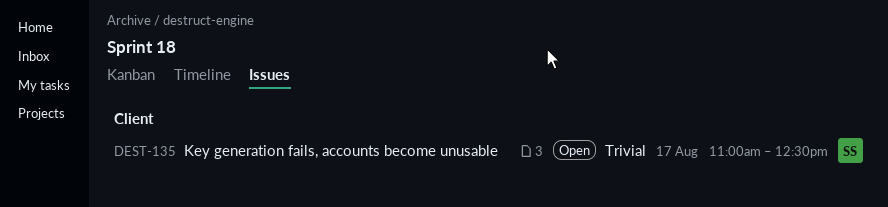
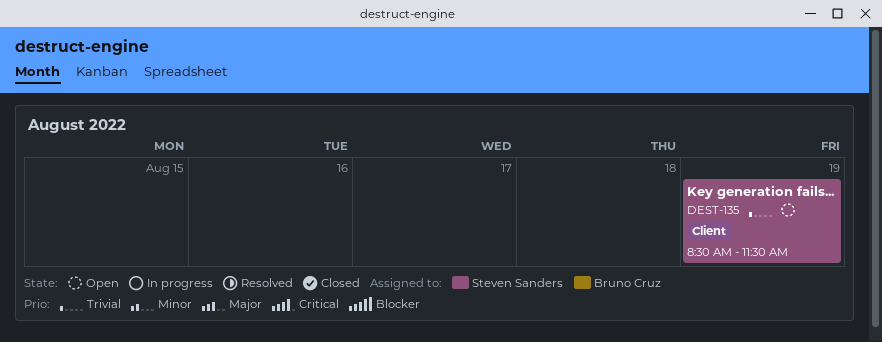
DEST-135, day: Aug 17 -> Aug 19
DEST-135, begins: 11:00 -> 08:30
DEST-135, ends: 12:30 -> 11:30

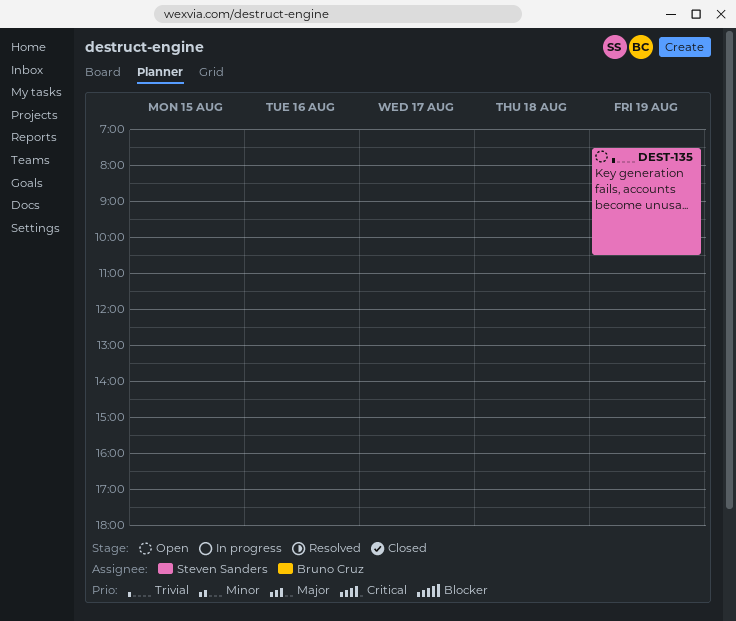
DEST-135, begins: 08:30 -> 07:30
DEST-135, ends: 11:30 -> 10:30

